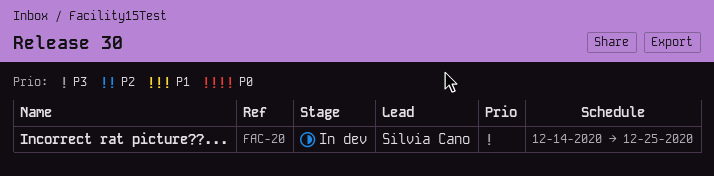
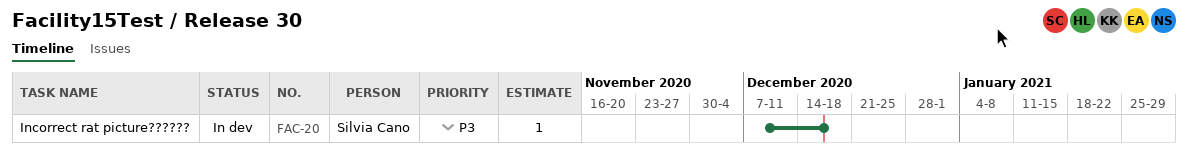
FAC-20, start: Dec 14 -> Dec 7
FAC-20, due: Dec 25 -> Dec 18

